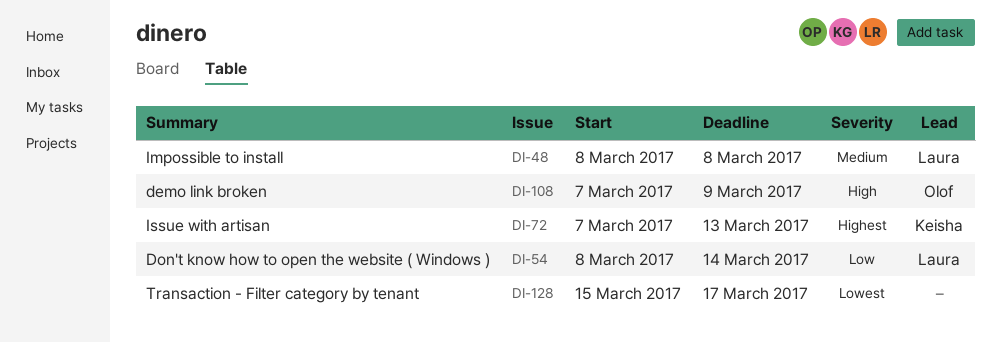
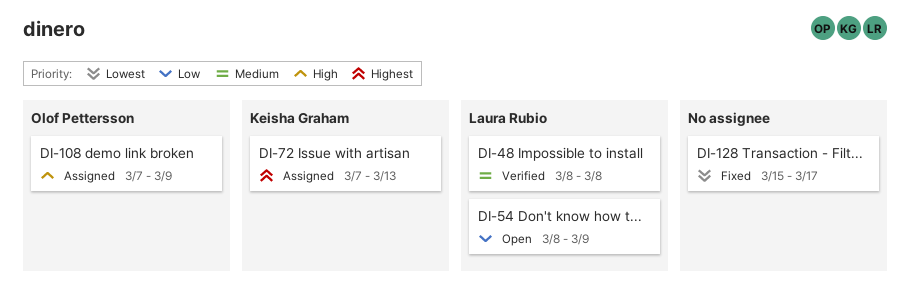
DI-54, due: Mar 14 -> Mar 9

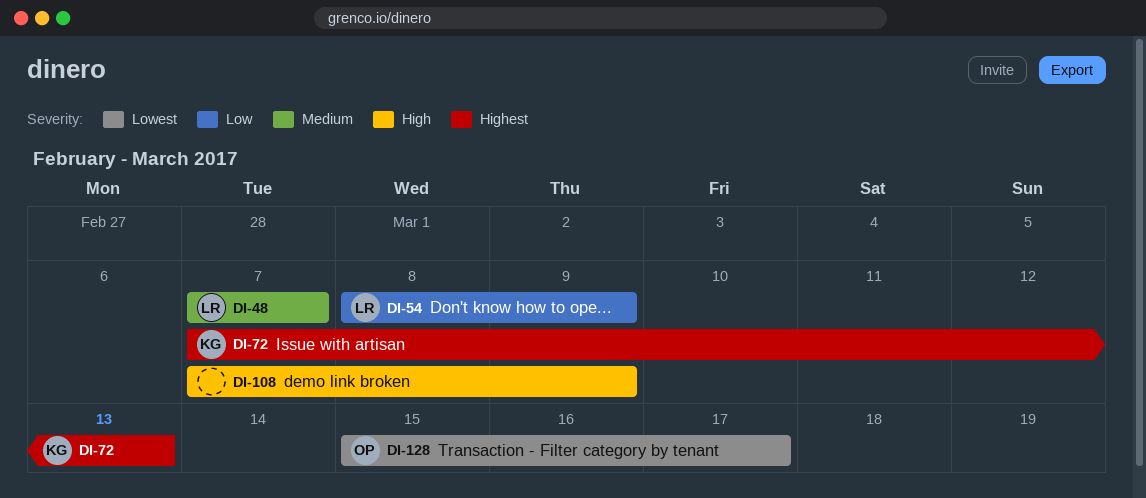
DI-48, start: Mar 8 -> Mar 7
DI-48, due: Mar 8 -> Mar 7
DI-108, owner: Olof Pettersson -> none
DI-128, owner: none -> Olof Pettersson

